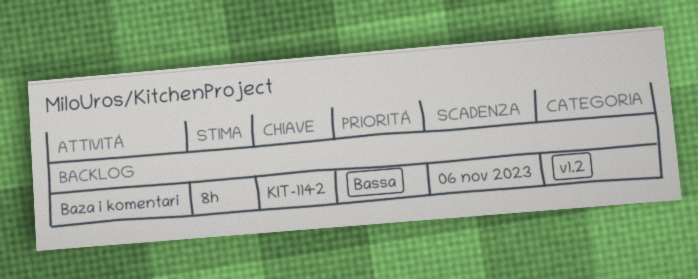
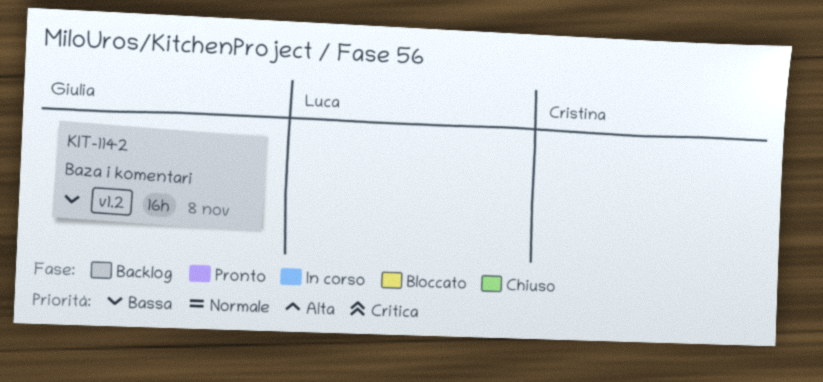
KIT-1142, estimate: 8h -> 16h
KIT-1142, due: Nov 6 -> Nov 8

